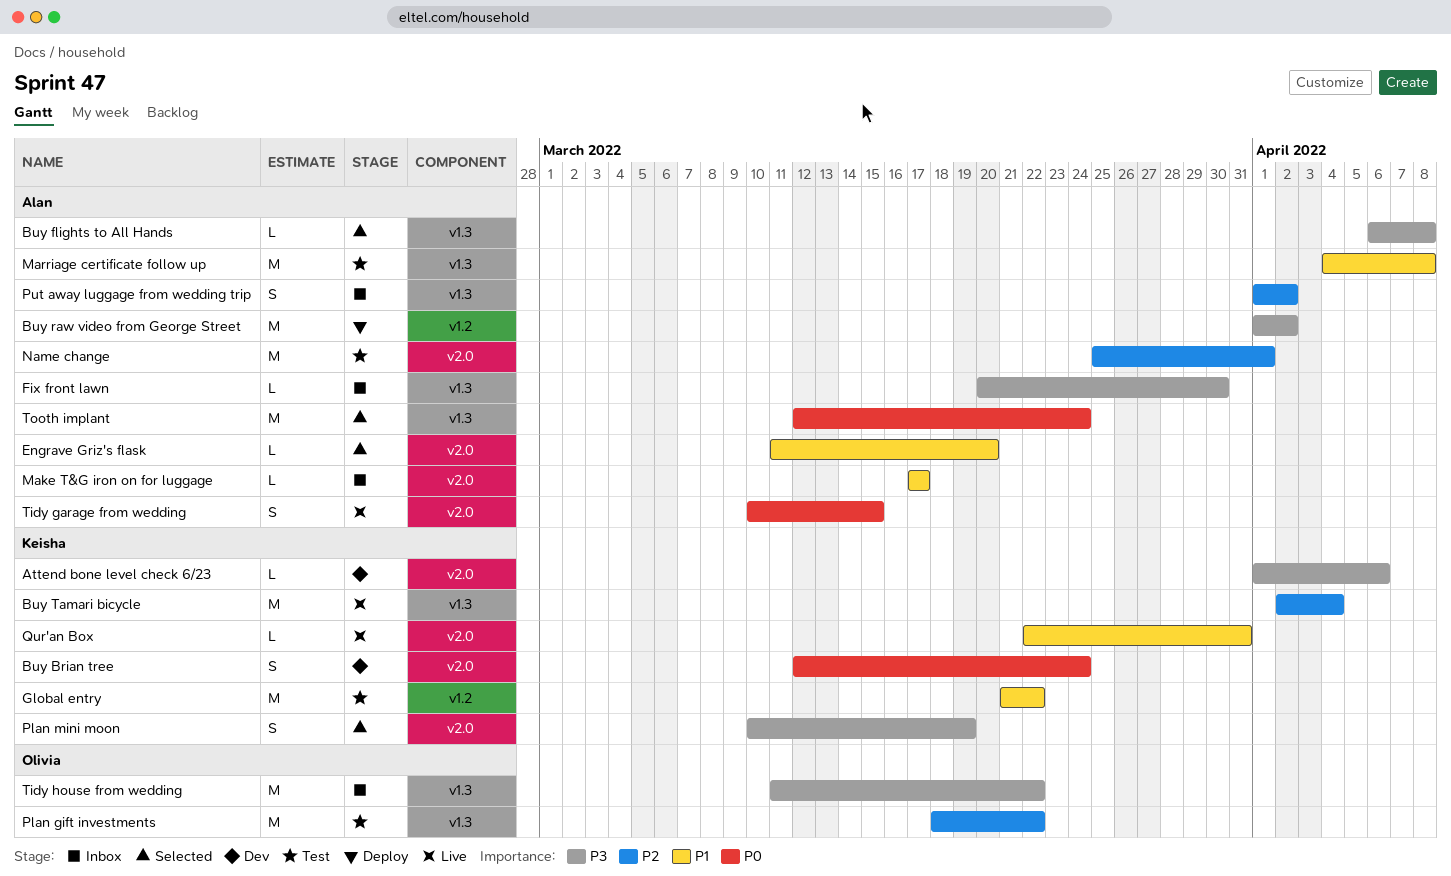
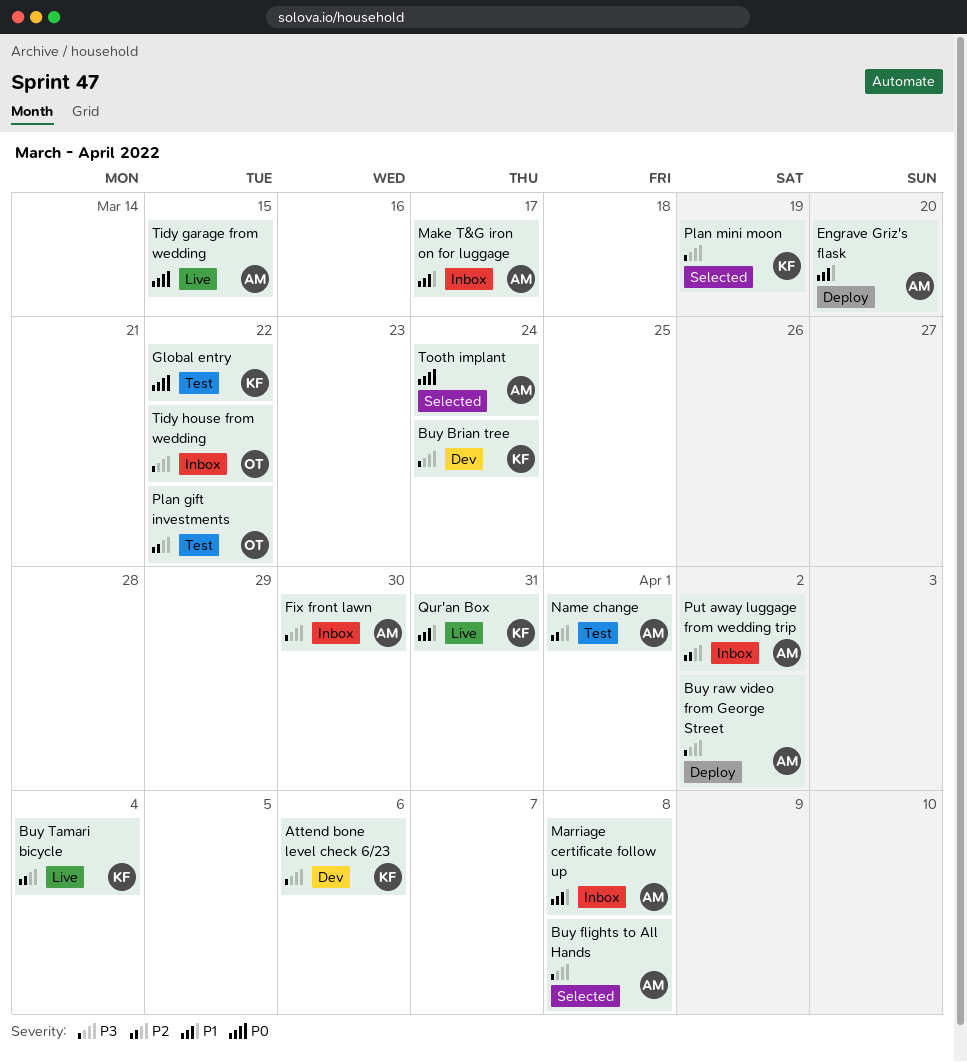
Buy Brian tree, priority: P0 -> P3
Engrave Griz's flask, status: Selected -> Deploy
Global entry, priority: P1 -> P0
Marriage certificate follow up, status: Test -> Inbox

